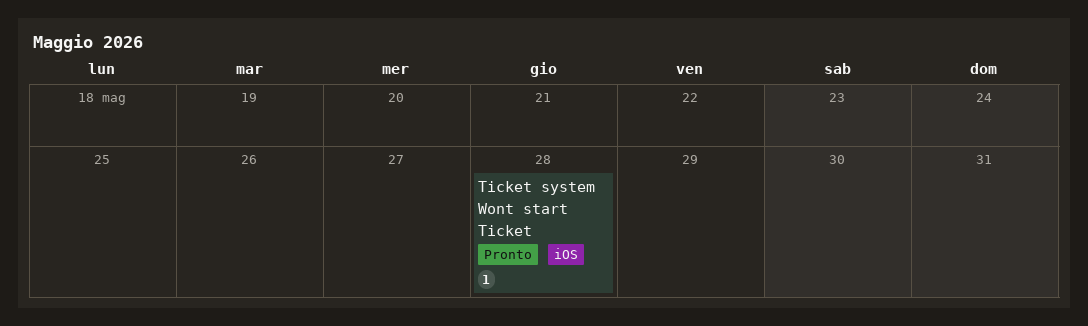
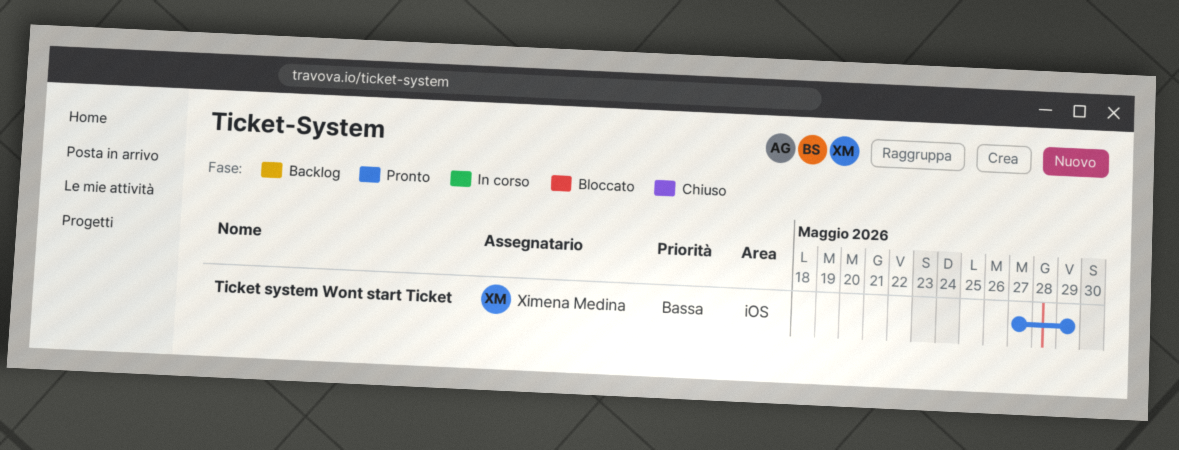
Ticket system Wont start Ticket, due: May 28 -> May 29

